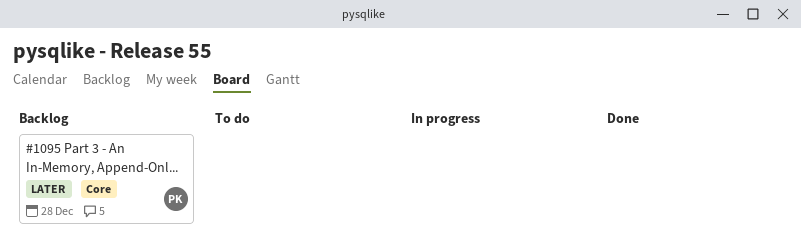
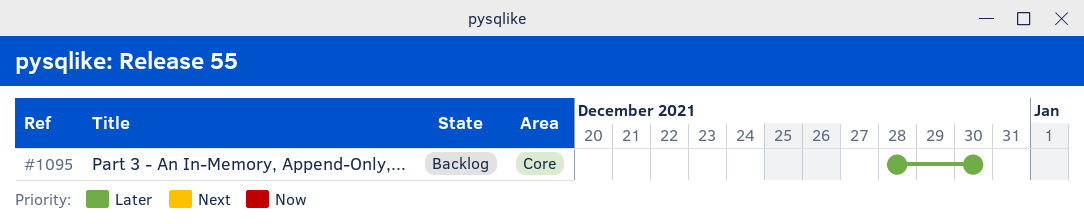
#1095, due: Dec 28 -> Dec 30

